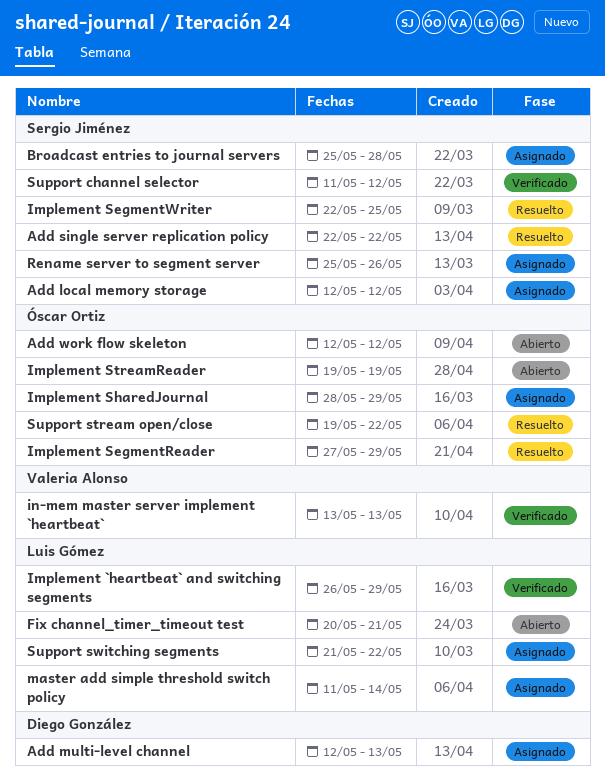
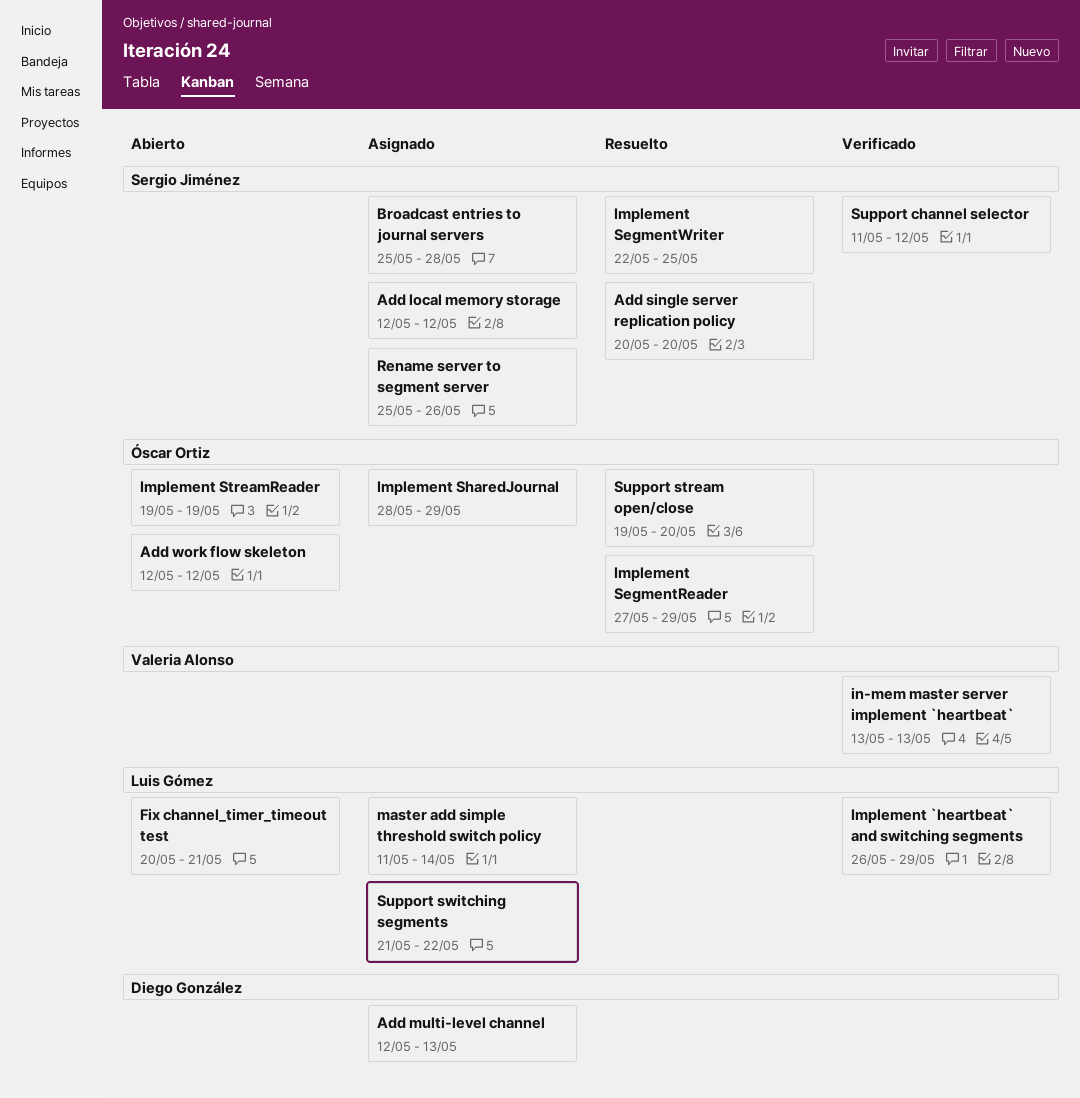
Add single server replication policy, start: May 22 -> May 20
Add single server replication policy, due: May 22 -> May 20
Support stream open/close, due: May 22 -> May 20

